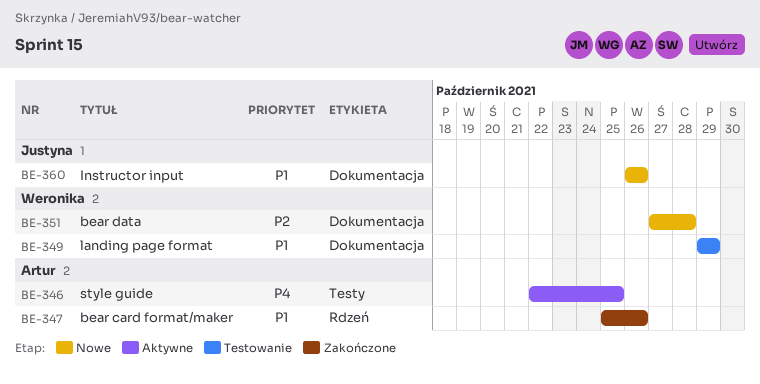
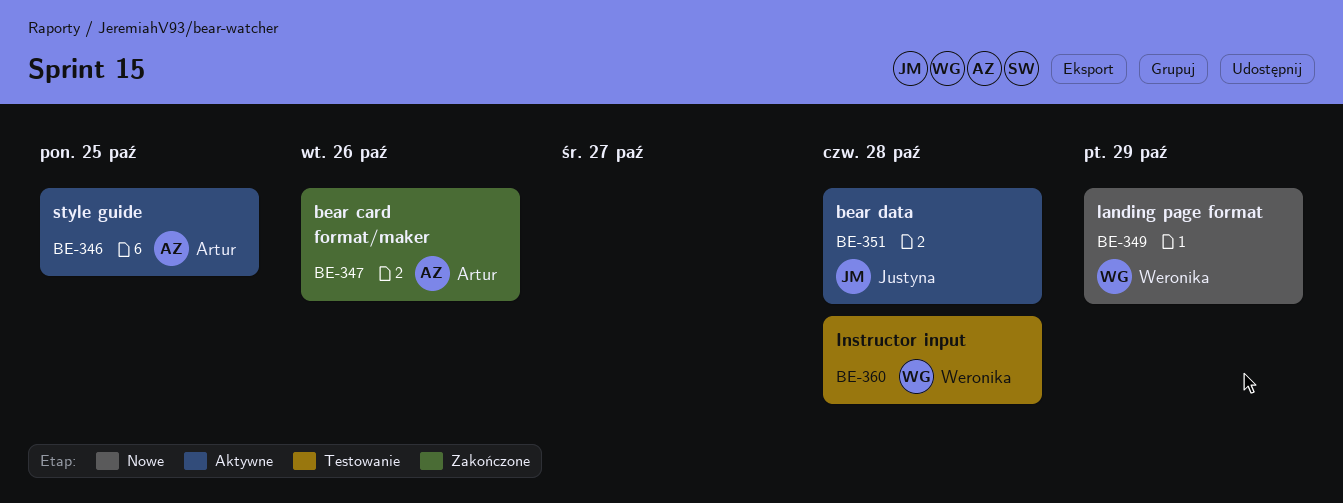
BE-349, status: Testowanie -> Nowe
BE-351, status: Nowe -> Aktywne
BE-351, owner: Weronika -> Justyna
BE-360, status: Nowe -> Testowanie
BE-360, owner: Justyna -> Weronika
BE-360, due: Oct 26 -> Oct 28

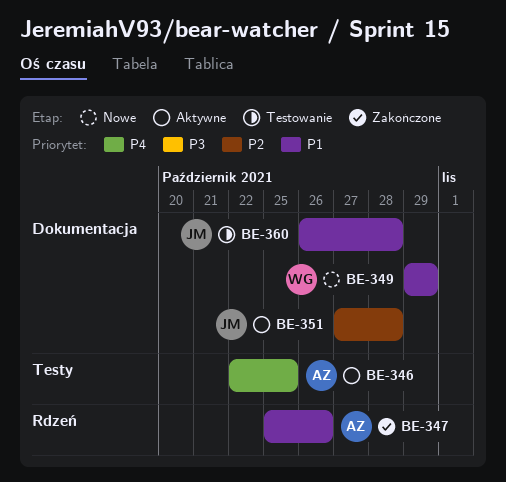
BE-360, owner: Weronika -> Justyna

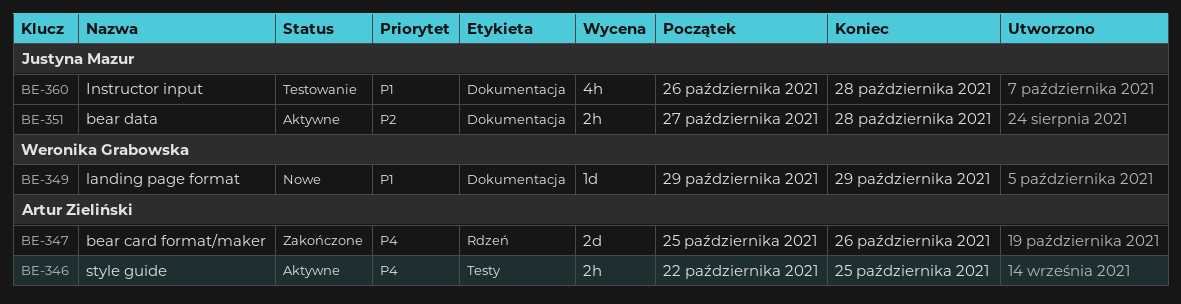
BE-347, priority: P1 -> P4

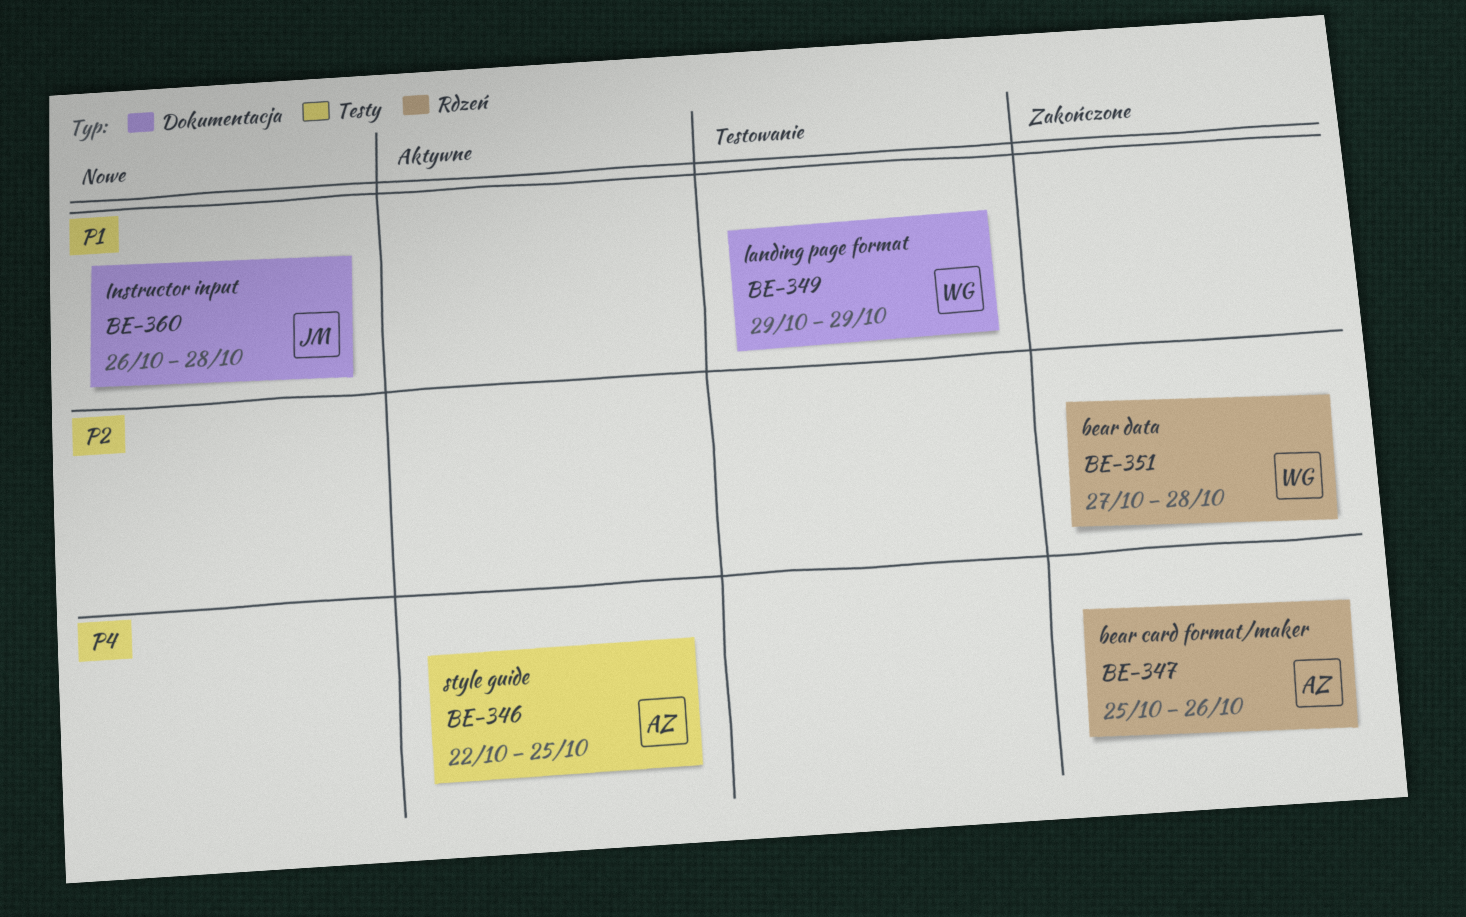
BE-349, status: Nowe -> Testowanie
BE-351, status: Aktywne -> Zakończone
BE-351, owner: Justyna Mazur -> Weronika Grabowska
BE-351, label: Dokumentacja -> Rdzeń
BE-360, status: Testowanie -> Nowe

